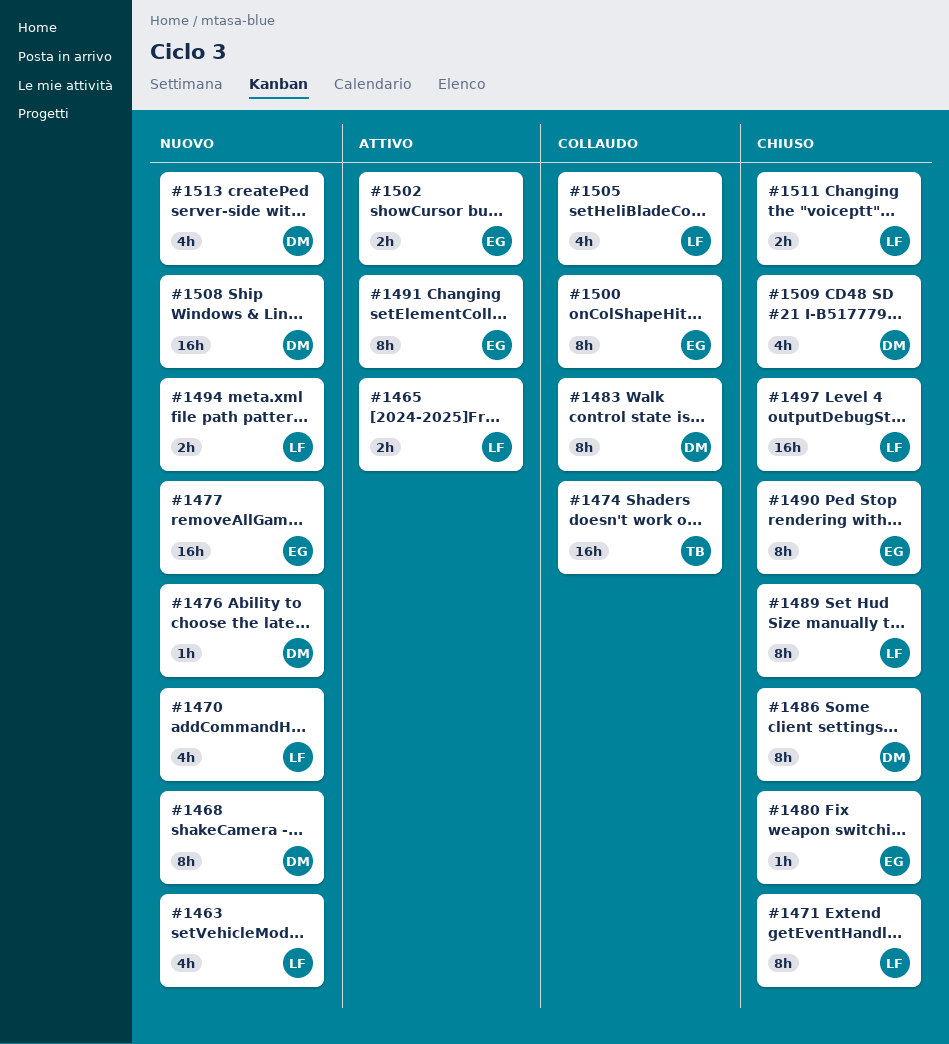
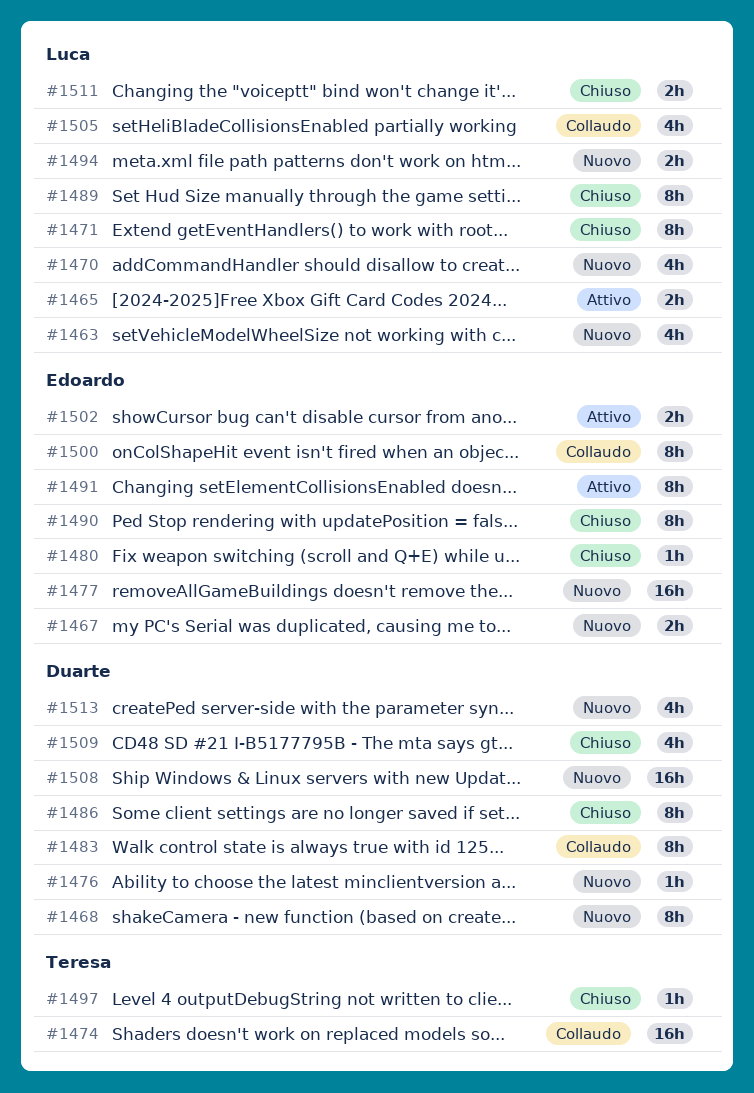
#1467: none -> present
#1497, owner: Luca -> Teresa
#1497, estimate: 16h -> 1h

